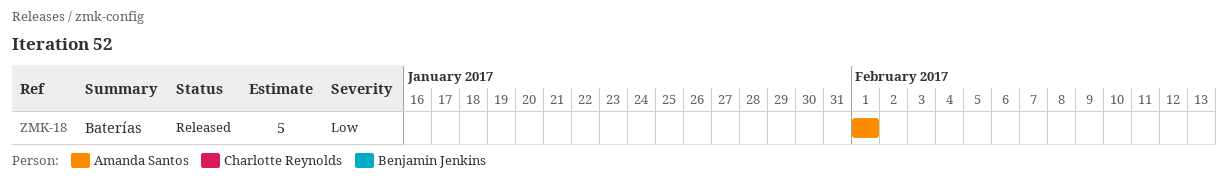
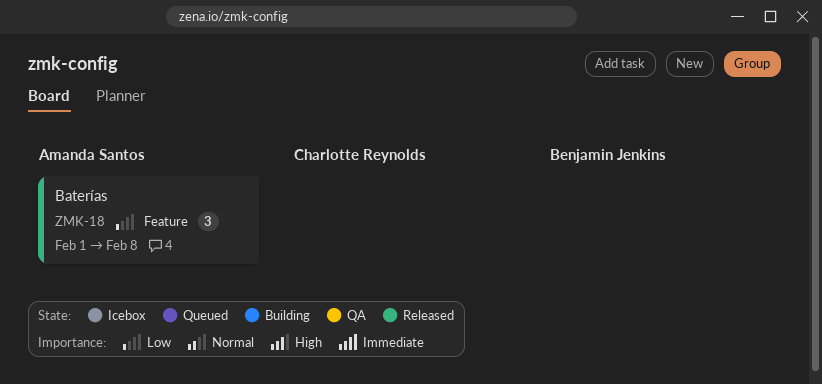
ZMK-18, estimate: 5 -> 3
ZMK-18, due: Feb 1 -> Feb 8

